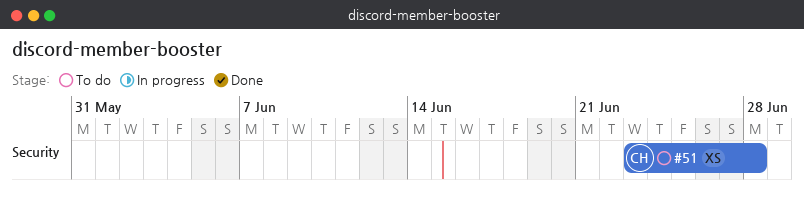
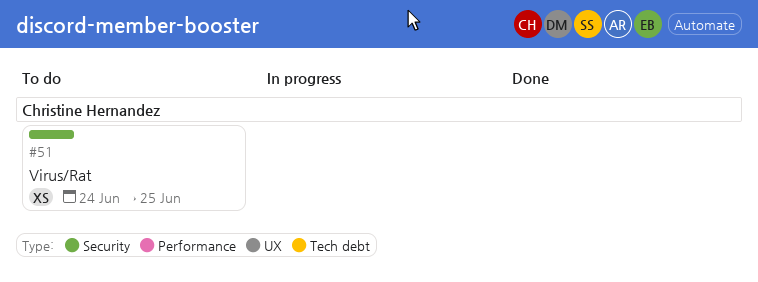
#51, start: Jun 23 -> Jun 24
#51, due: Jun 28 -> Jun 25

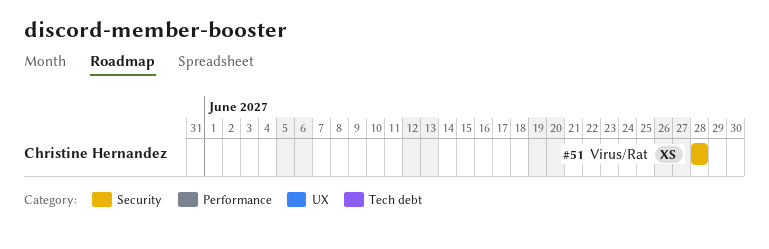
#51, start: Jun 24 -> Jun 28
#51, due: Jun 25 -> Jun 28

